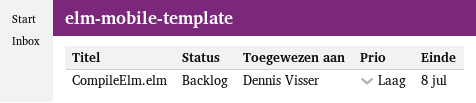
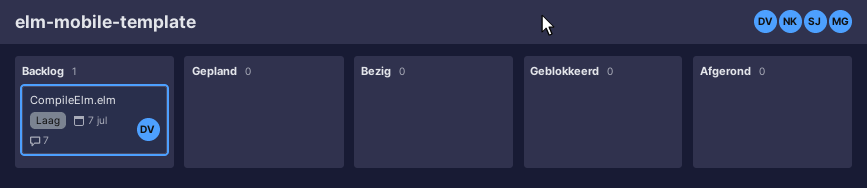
CompileElm.elm, due: Jul 8 -> Jul 7

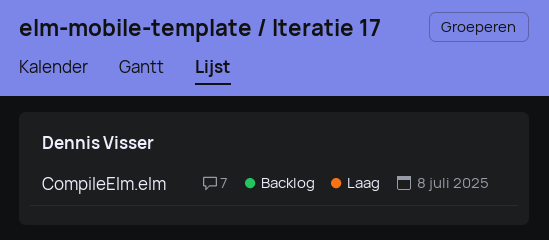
CompileElm.elm, due: Jul 7 -> Jul 8

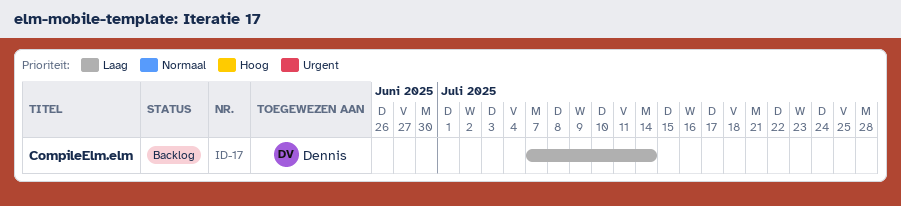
CompileElm.elm, due: Jul 8 -> Jul 14

